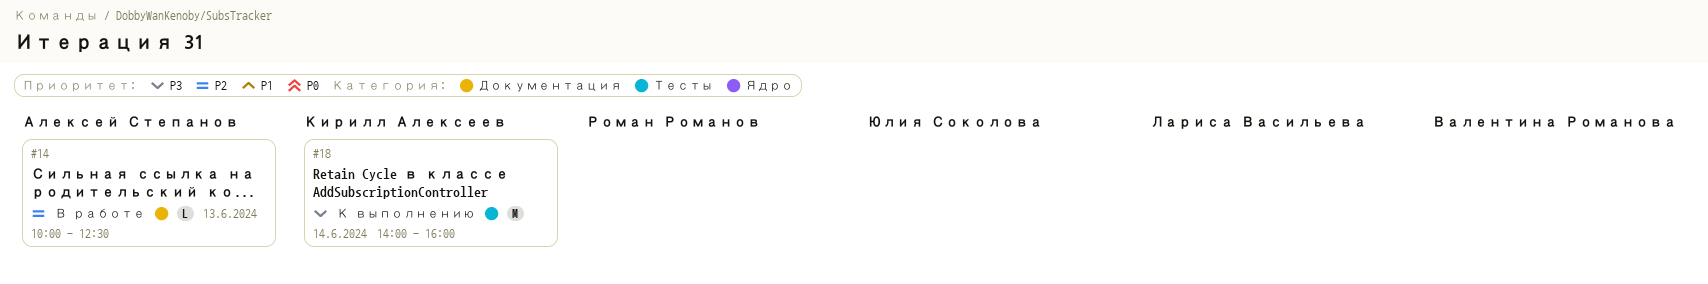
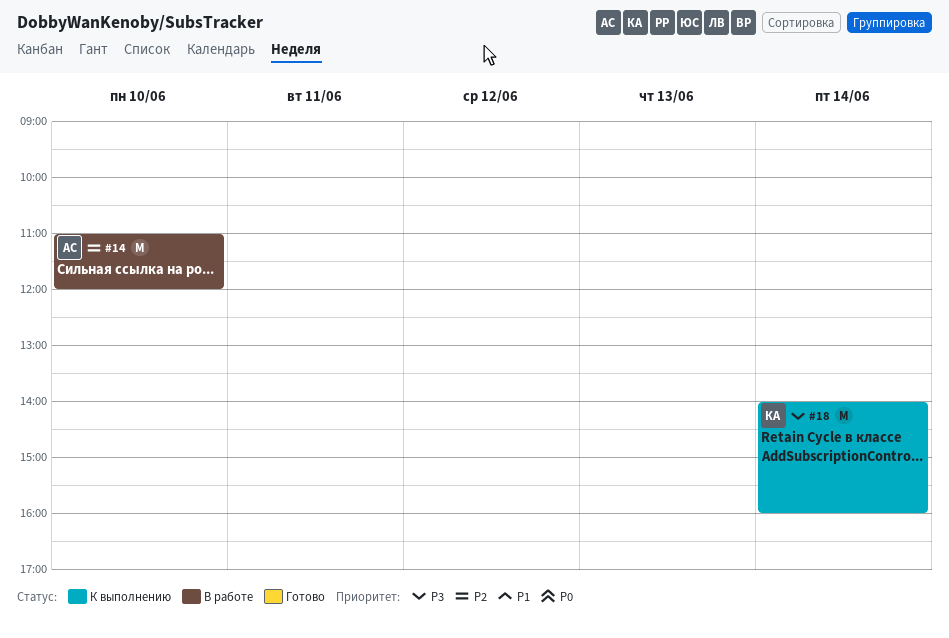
#14, estimate: L -> M
#14, day: Jun 13 -> Jun 10
#14, begins: 10:00 -> 11:00
#14, ends: 12:30 -> 12:00

